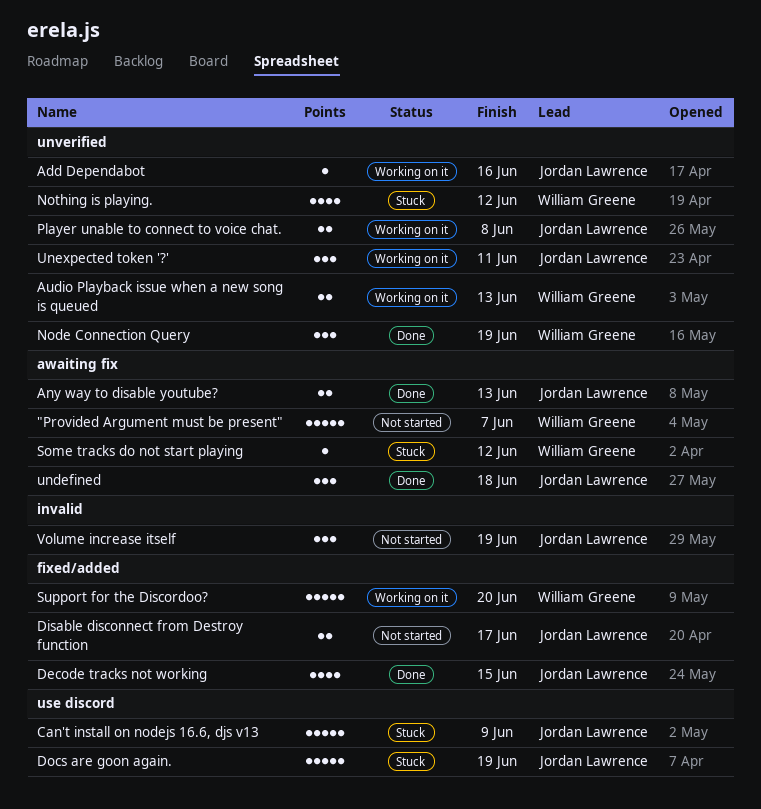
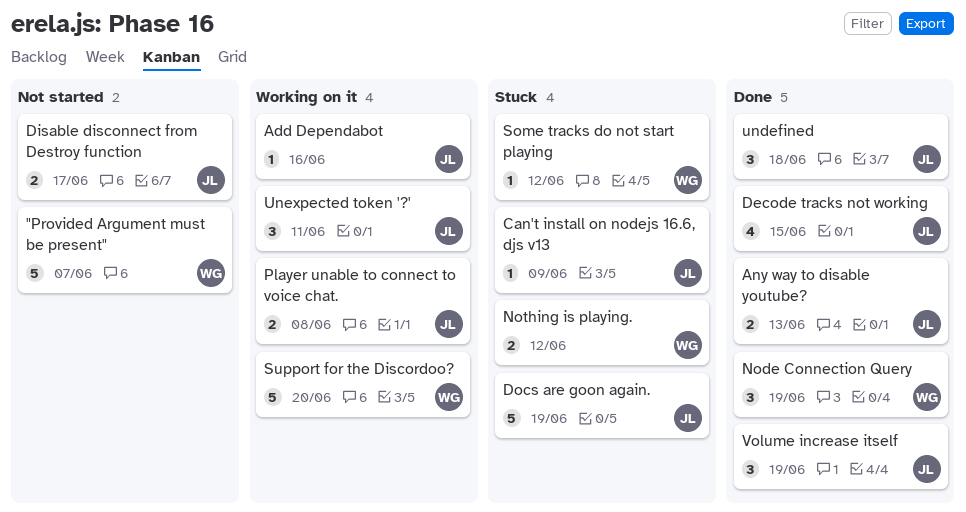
Audio Playback issue when a new song is queued: present -> none
Can't install on nodejs 16.6, djs v13, estimate: 5 -> 1
Nothing is playing., estimate: 4 -> 2
Volume increase itself, status: Not started -> Done

